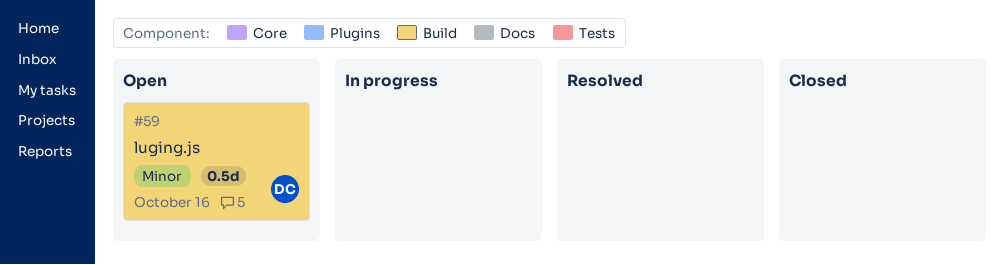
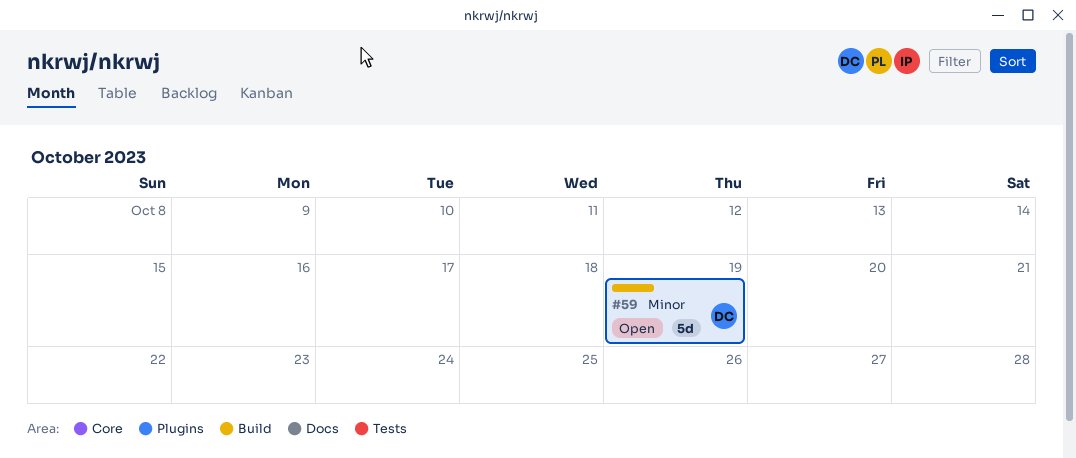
#59, estimate: 0.5d -> 5d
#59, due: Oct 16 -> Oct 19

